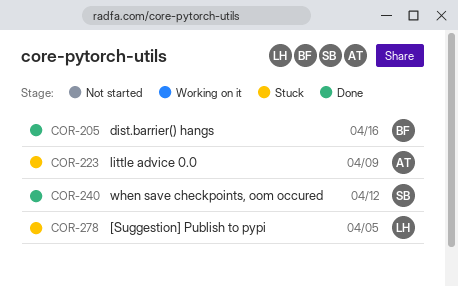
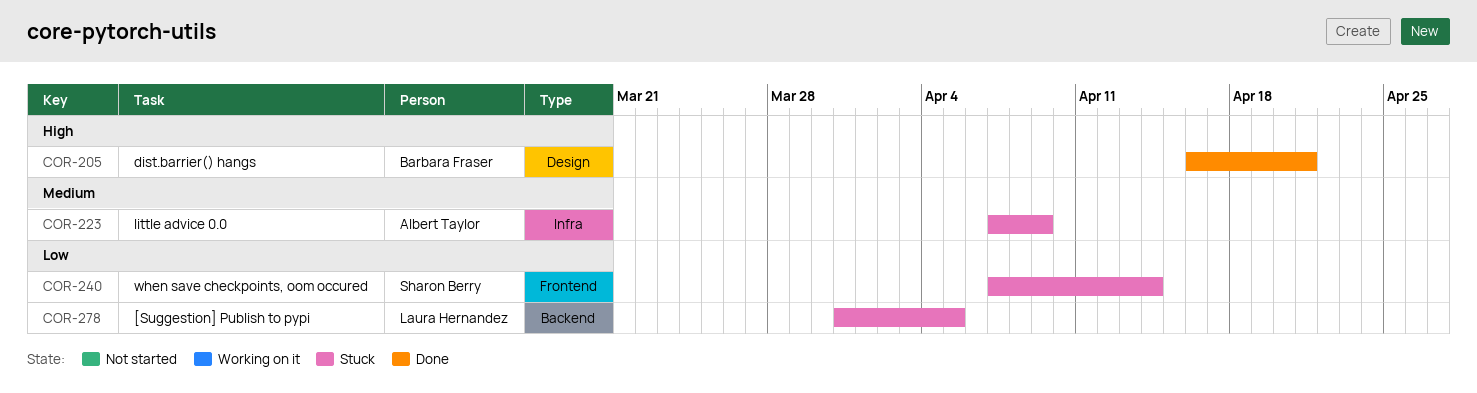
COR-205, due: Apr 16 -> Apr 21
COR-240, status: Done -> Stuck
COR-240, due: Apr 12 -> Apr 14

